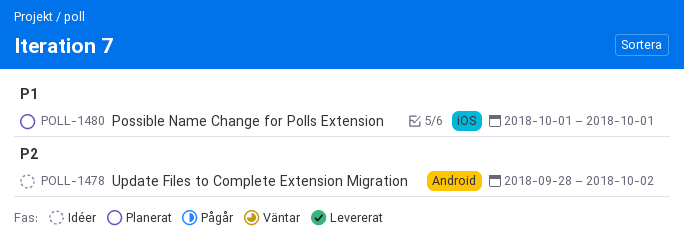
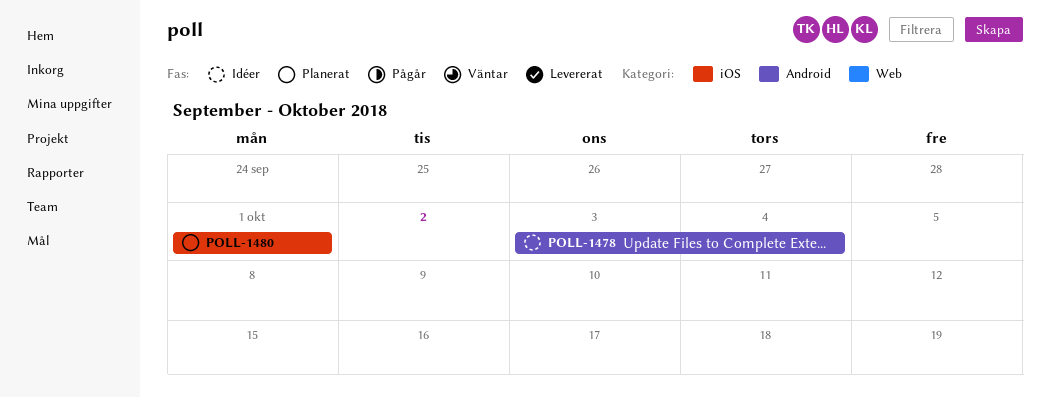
POLL-1478, start: Sep 28 -> Oct 3
POLL-1478, due: Oct 2 -> Oct 4

